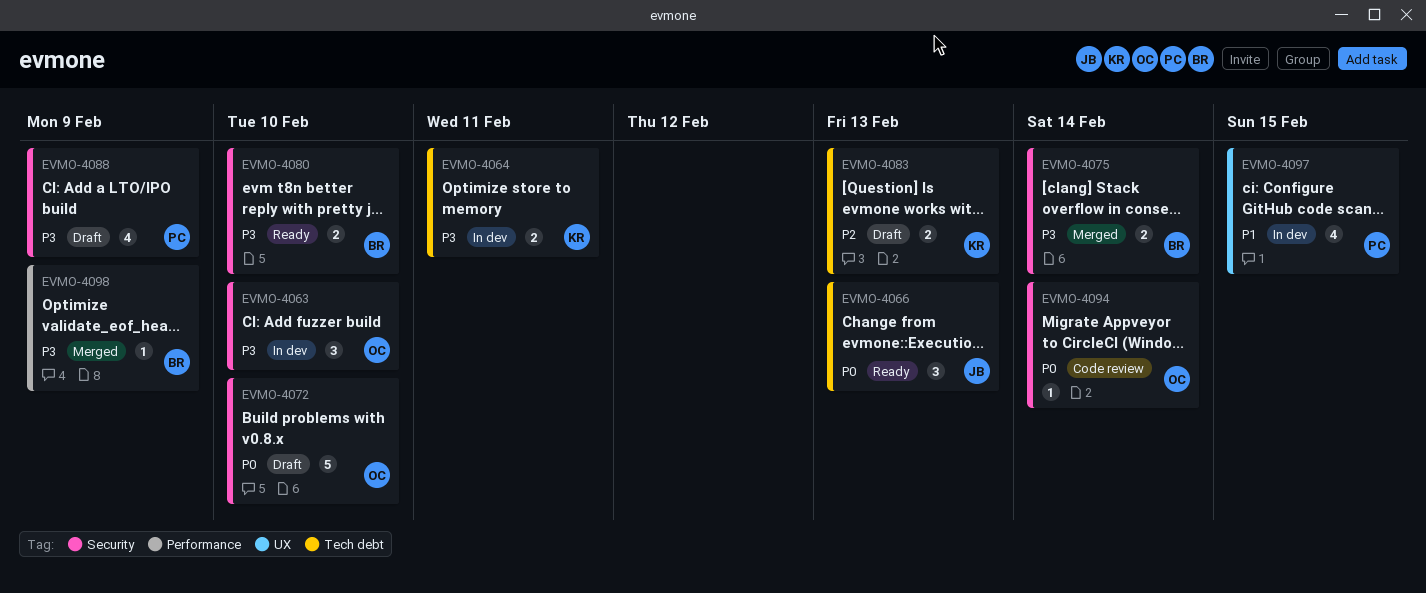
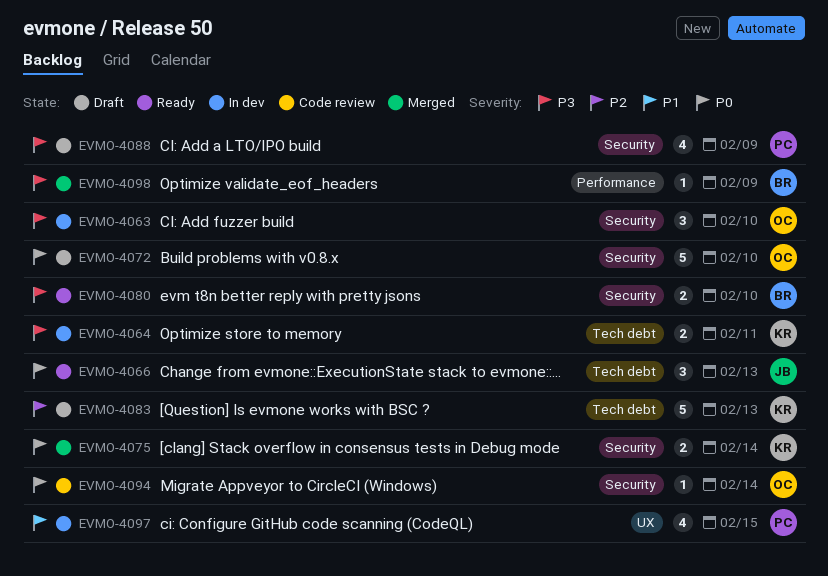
EVMO-4075, owner: BR -> KR
EVMO-4075, priority: P3 -> P0
EVMO-4083, estimate: 2 -> 5

